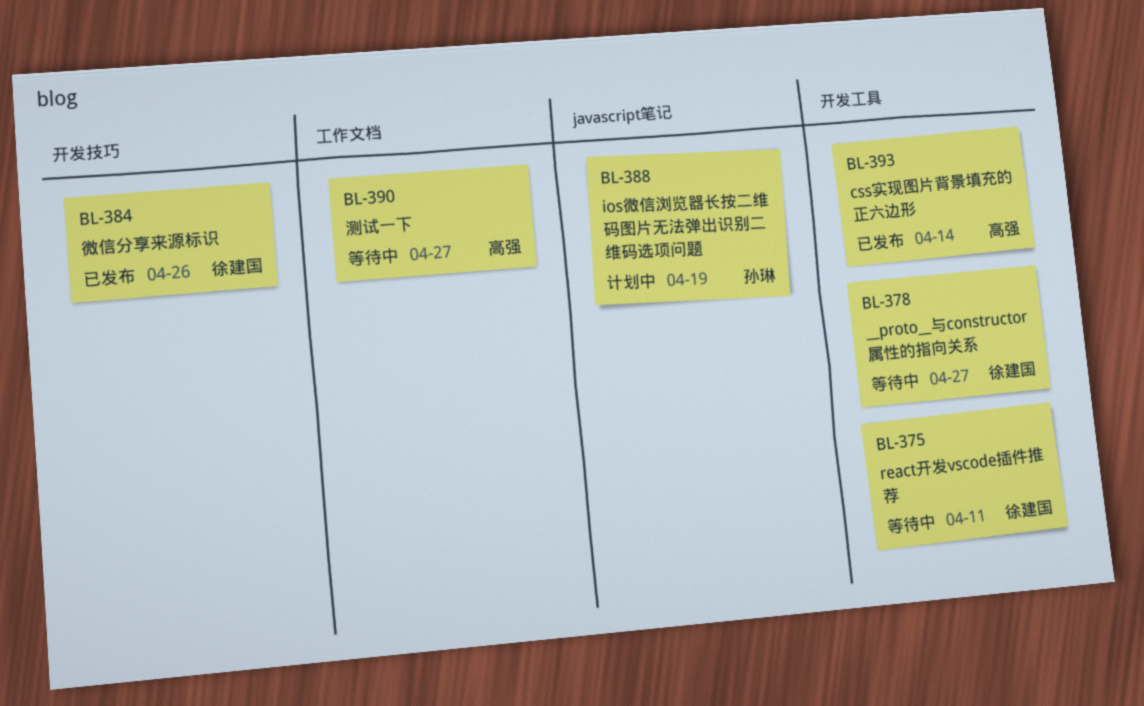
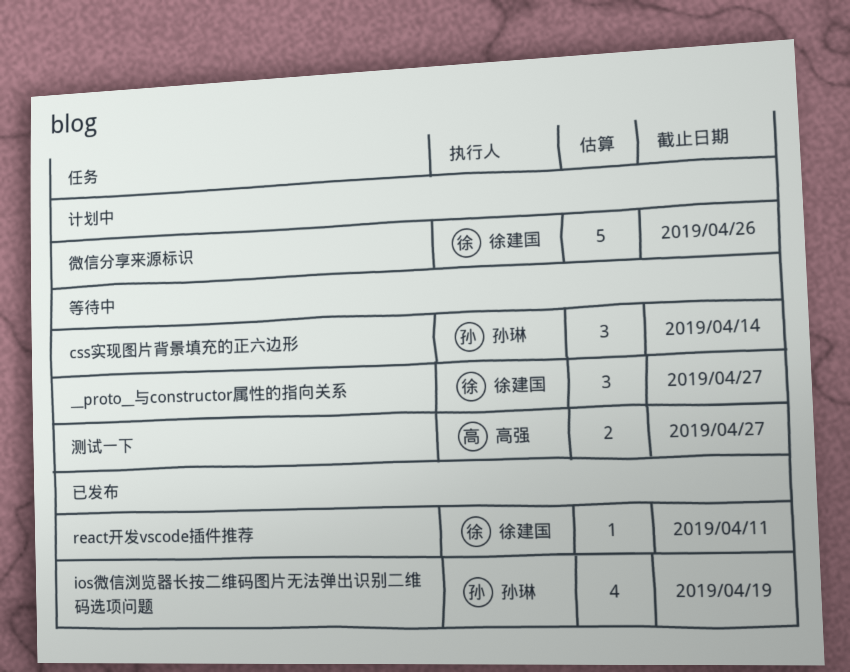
css实现图片背景填充的正六边形, status: 已发布 -> 等待中
css实现图片背景填充的正六边形, owner: 高强 -> 孙琳
ios微信浏览器长按二维码图片无法弹出识别二维码选项问题, status: 计划中 -> 已发布
react开发vscode插件推荐, status: 等待中 -> 已发布
微信分享来源标识, status: 已发布 -> 计划中

